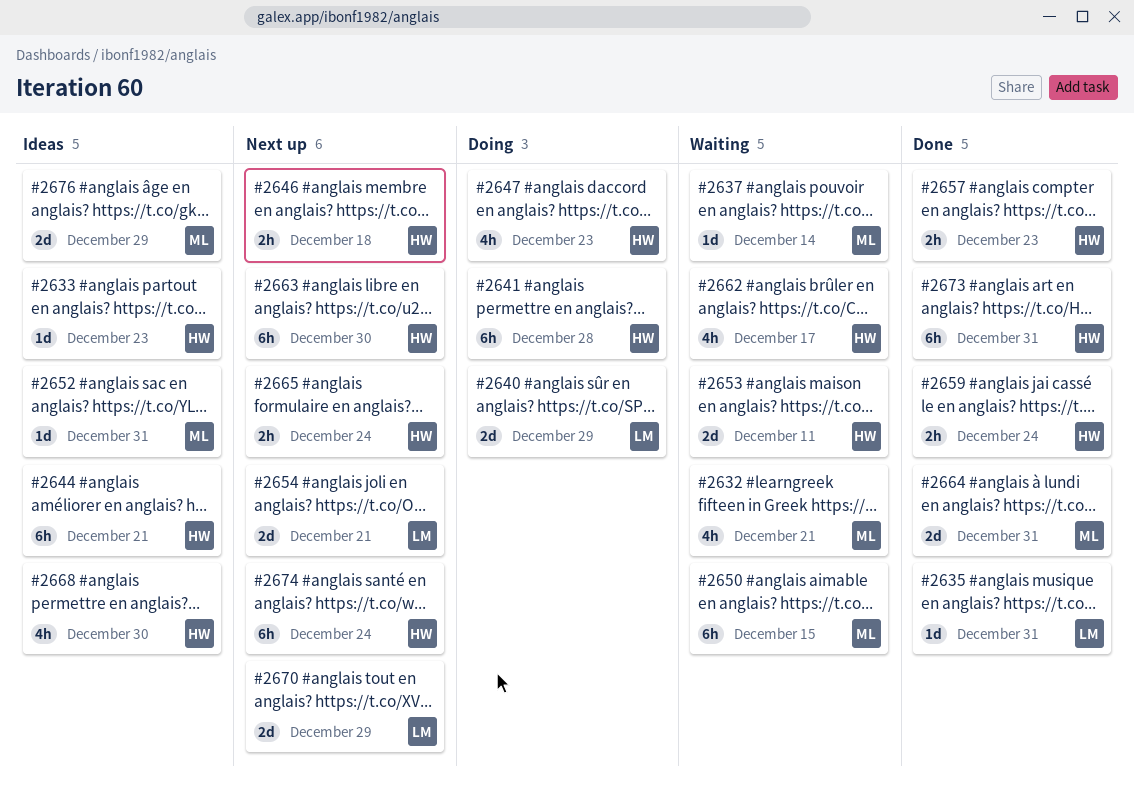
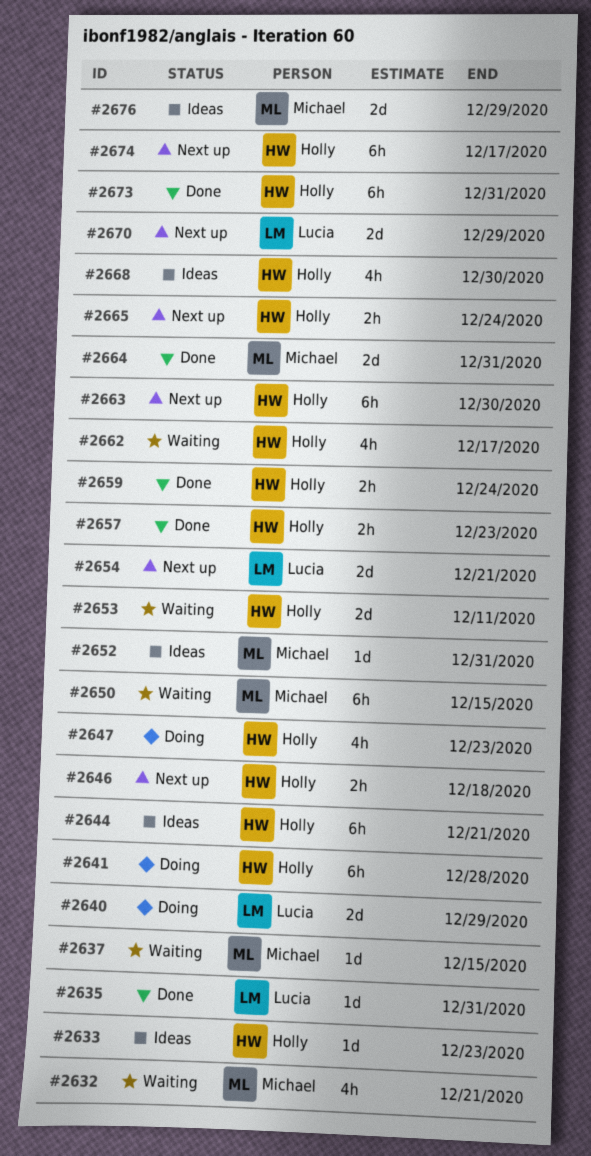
#2637, due: Dec 14 -> Dec 15
#2674, due: Dec 24 -> Dec 17

